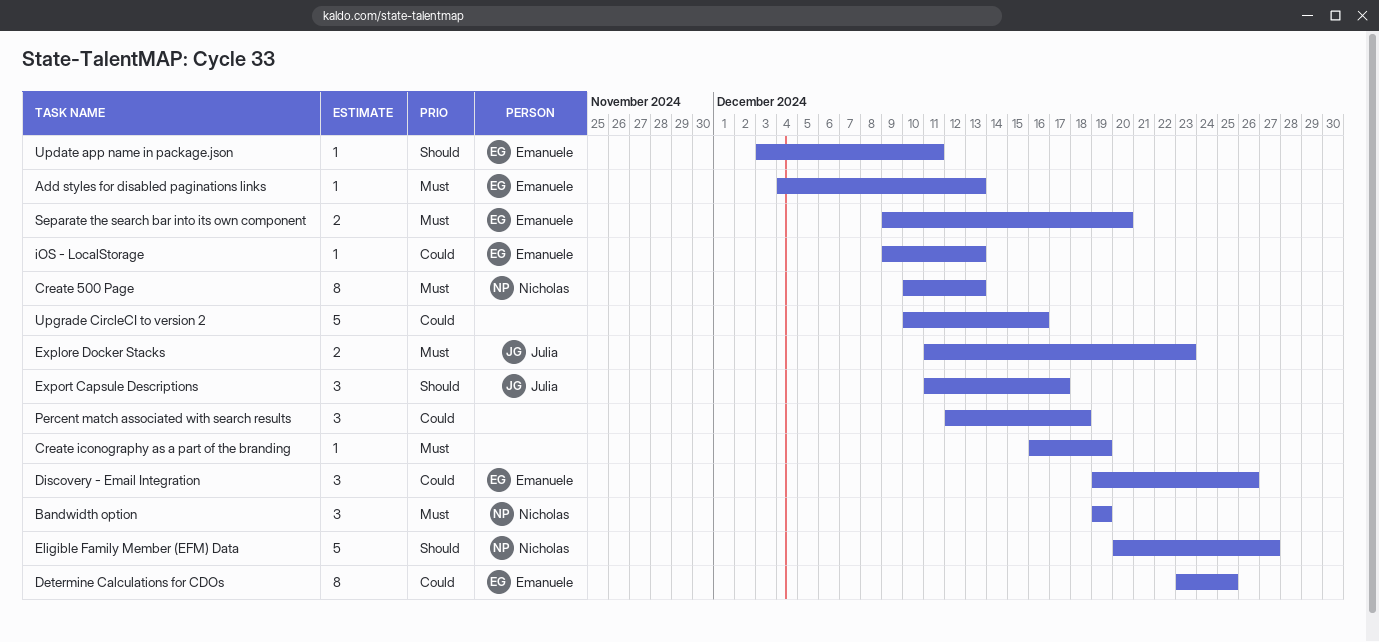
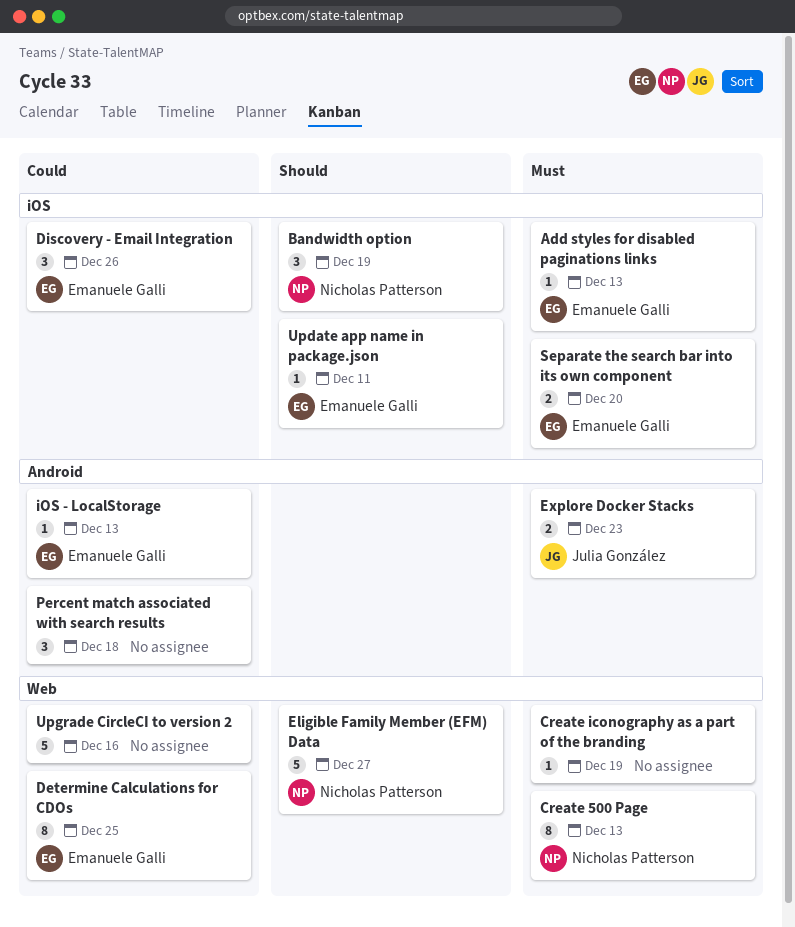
Bandwidth option, priority: Must -> Should
Export Capsule Descriptions: present -> none

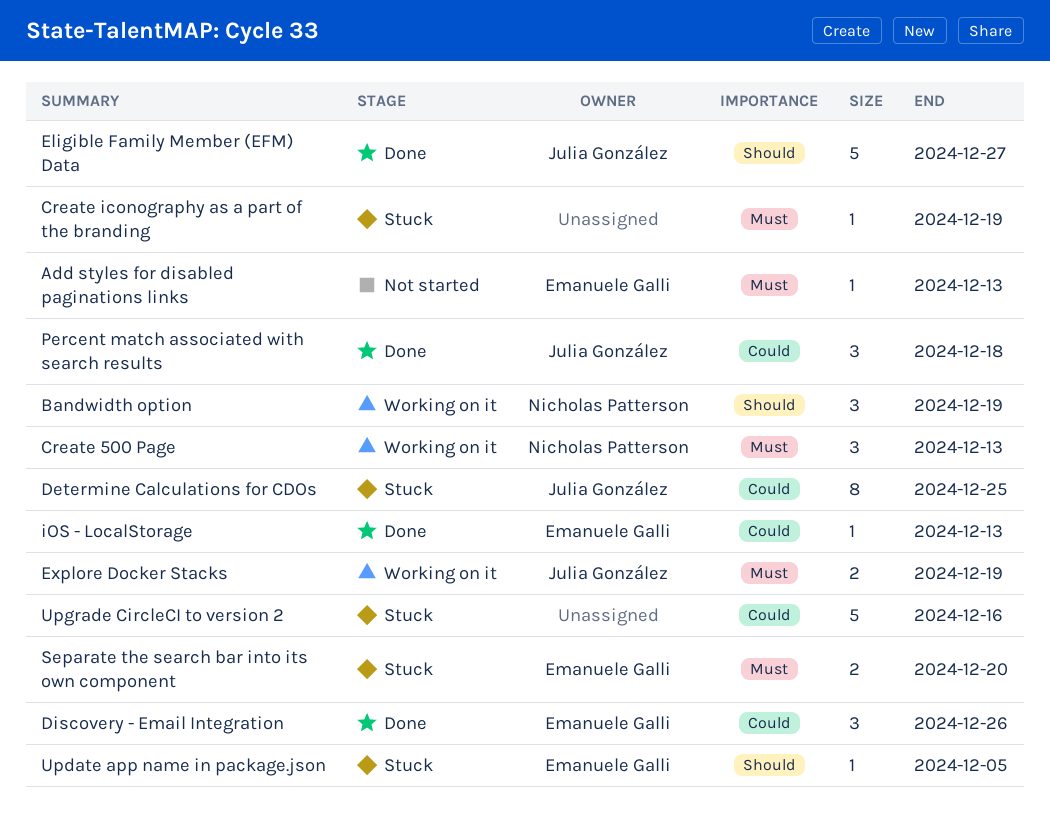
Create 500 Page, estimate: 8 -> 3
Determine Calculations for CDOs, owner: Emanuele Galli -> Julia González
Eligible Family Member (EFM) Data, owner: Nicholas Patterson -> Julia González
Explore Docker Stacks, due: Dec 23 -> Dec 19
Percent match associated with search results, owner: none -> Julia González
Update app name in package.json, due: Dec 11 -> Dec 5

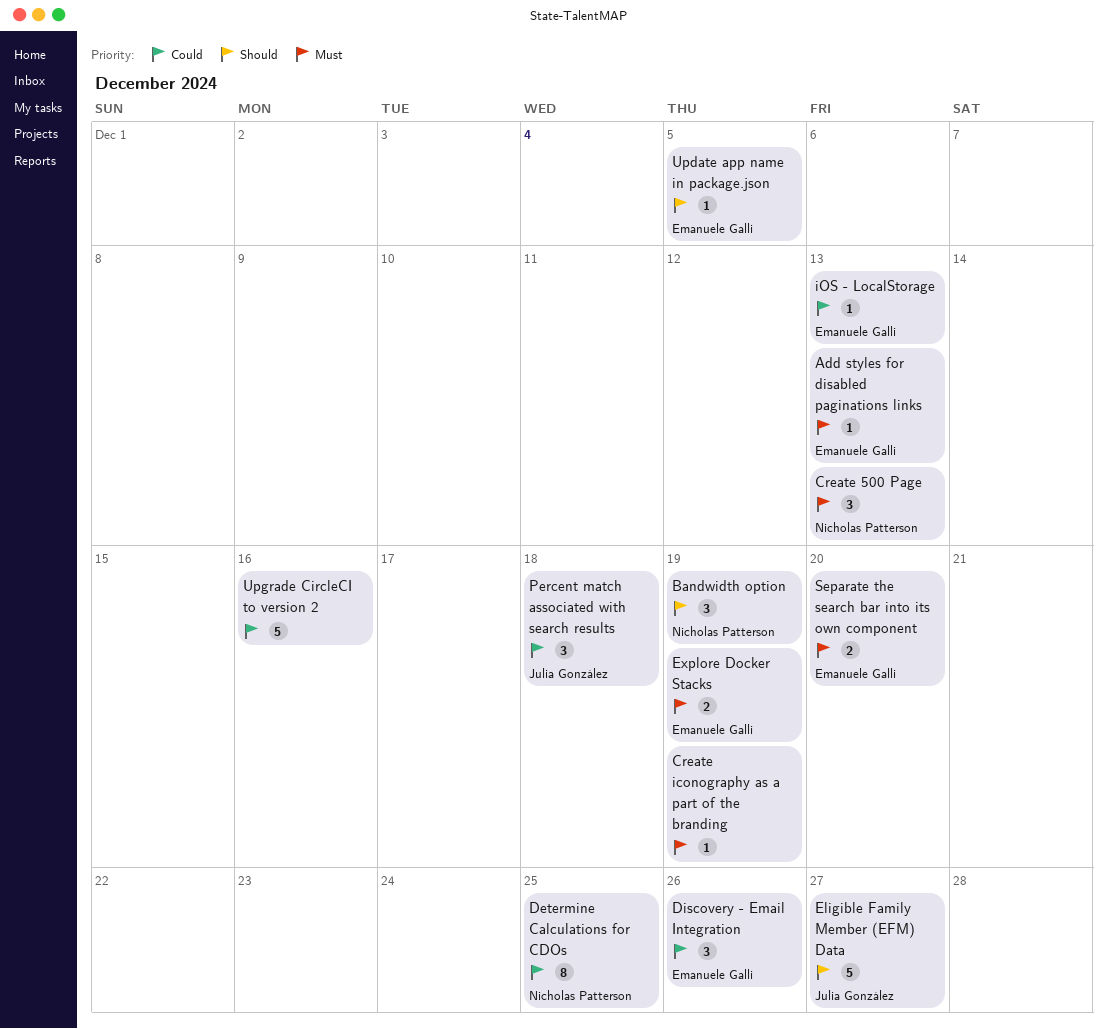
Determine Calculations for CDOs, owner: Julia González -> Nicholas Patterson
Explore Docker Stacks, owner: Julia González -> Emanuele Galli

